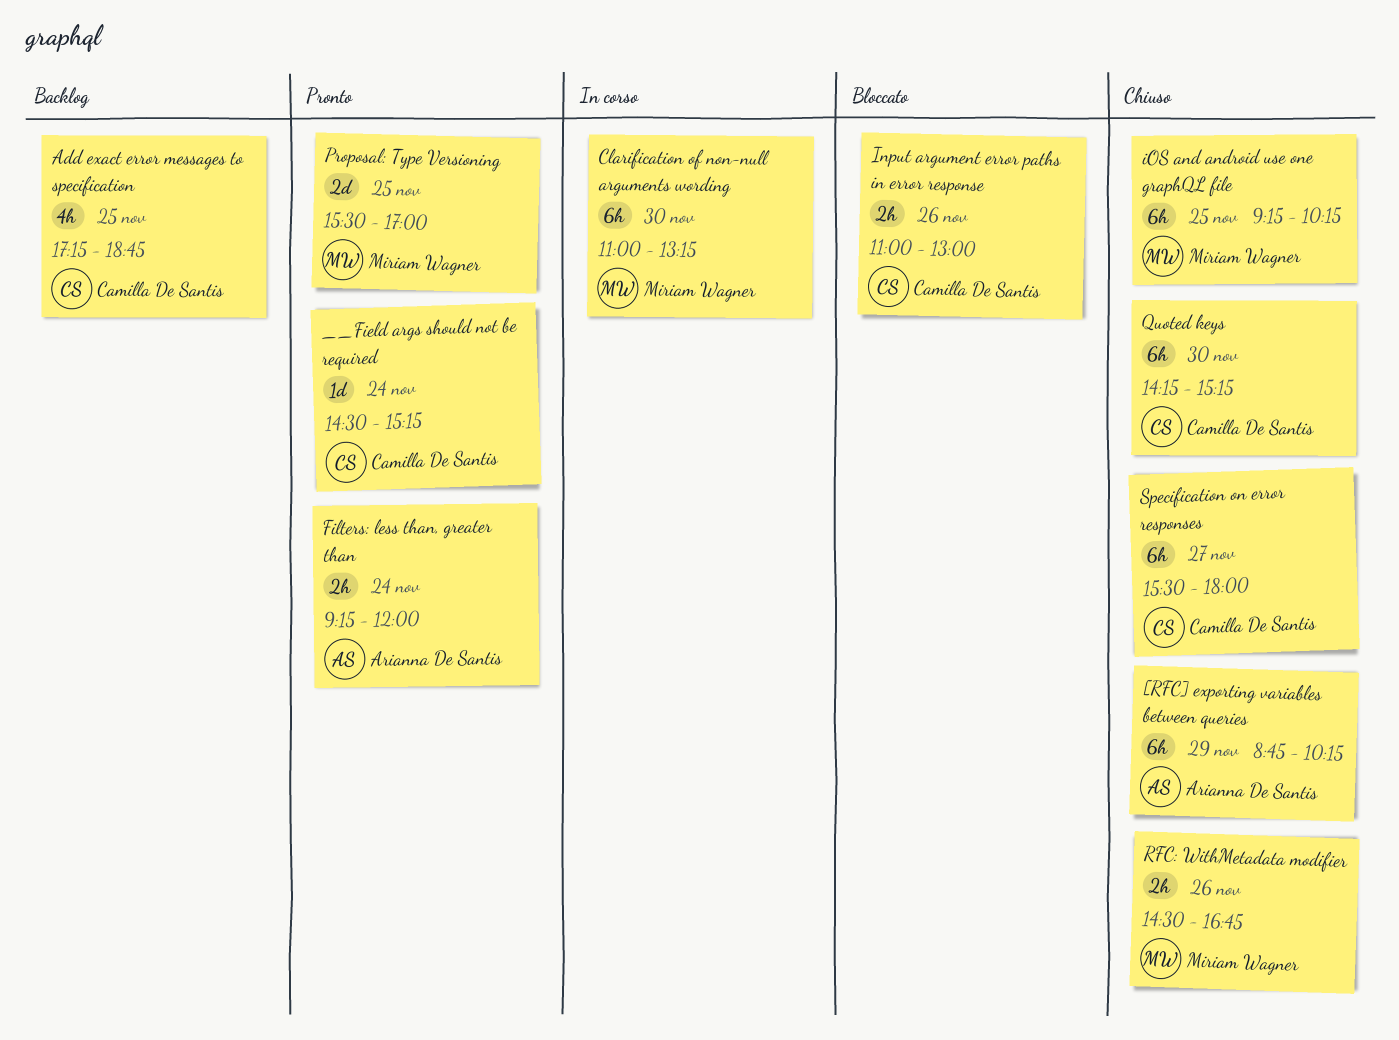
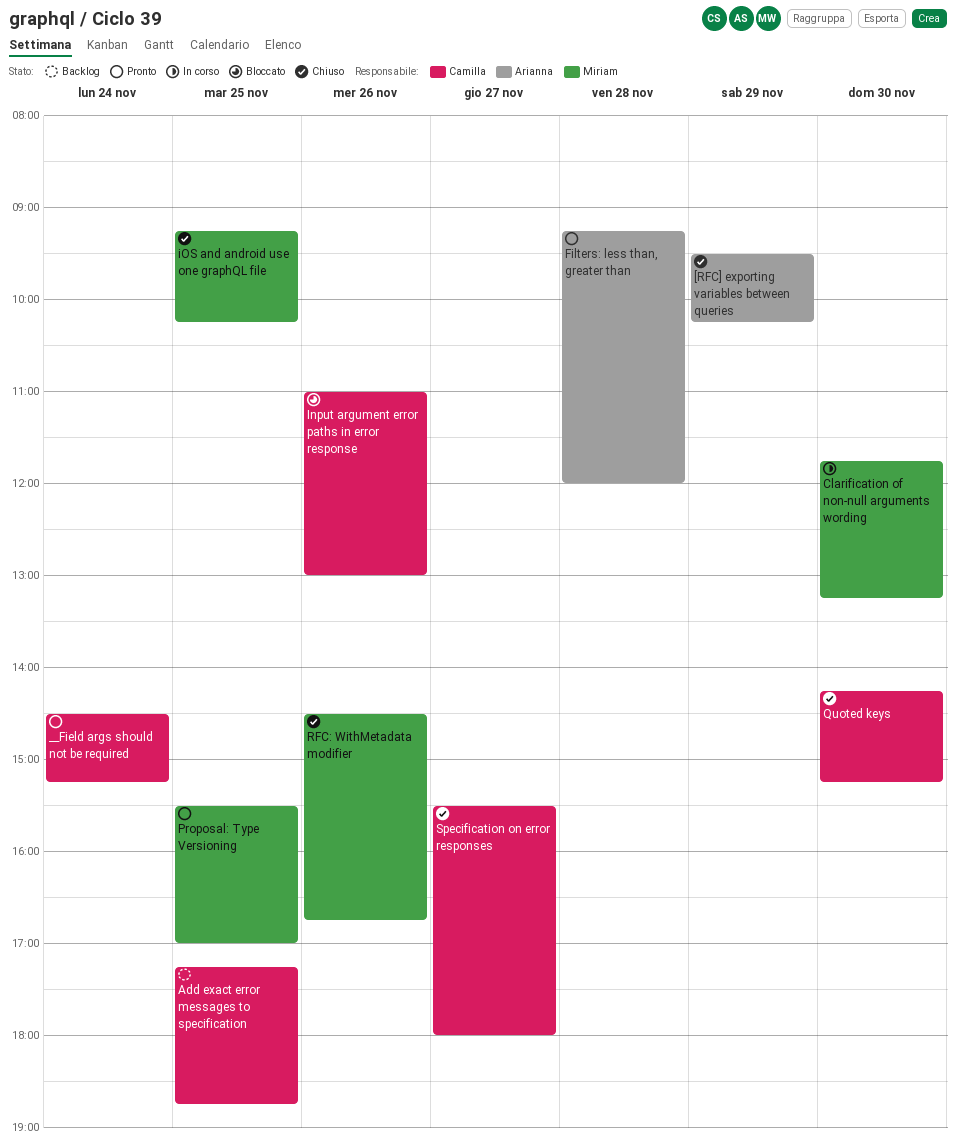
[RFC] exporting variables between queries, begins: 08:45 -> 09:30
Clarification of non-null arguments wording, begins: 11:00 -> 11:45
Filters: less than, greater than, day: Nov 24 -> Nov 28

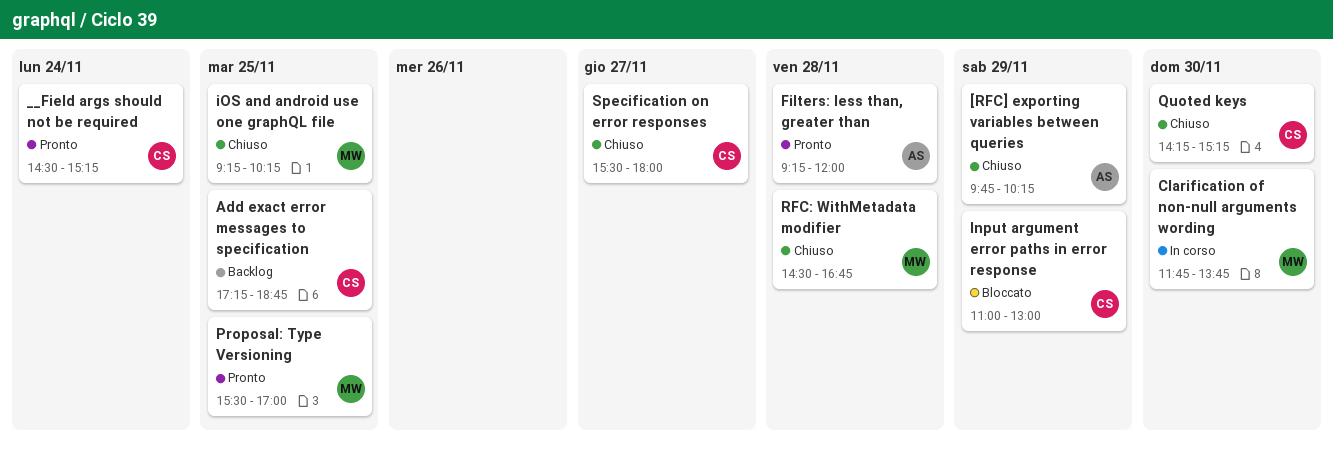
[RFC] exporting variables between queries, begins: 09:30 -> 09:45
Clarification of non-null arguments wording, ends: 13:15 -> 13:45
Input argument error paths in error response, day: Nov 26 -> Nov 29
RFC: WithMetadata modifier, day: Nov 26 -> Nov 28

